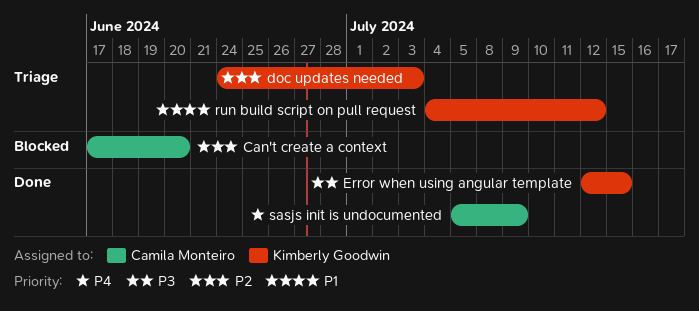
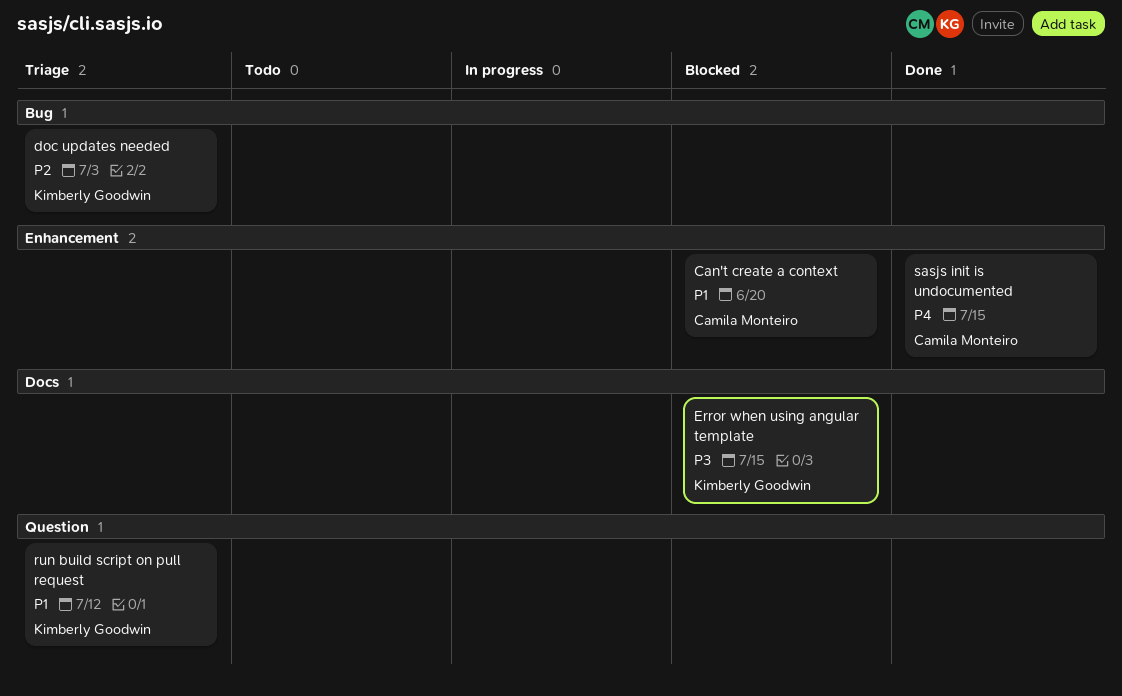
Can't create a context, priority: P2 -> P1
Error when using angular template, status: Done -> Blocked
sasjs init is undocumented, due: Jul 9 -> Jul 15

